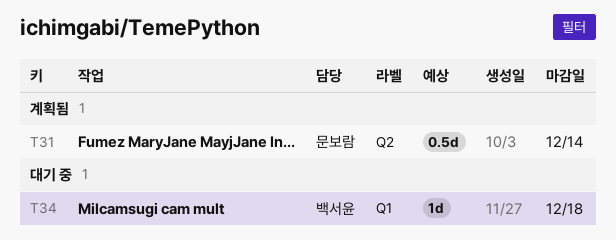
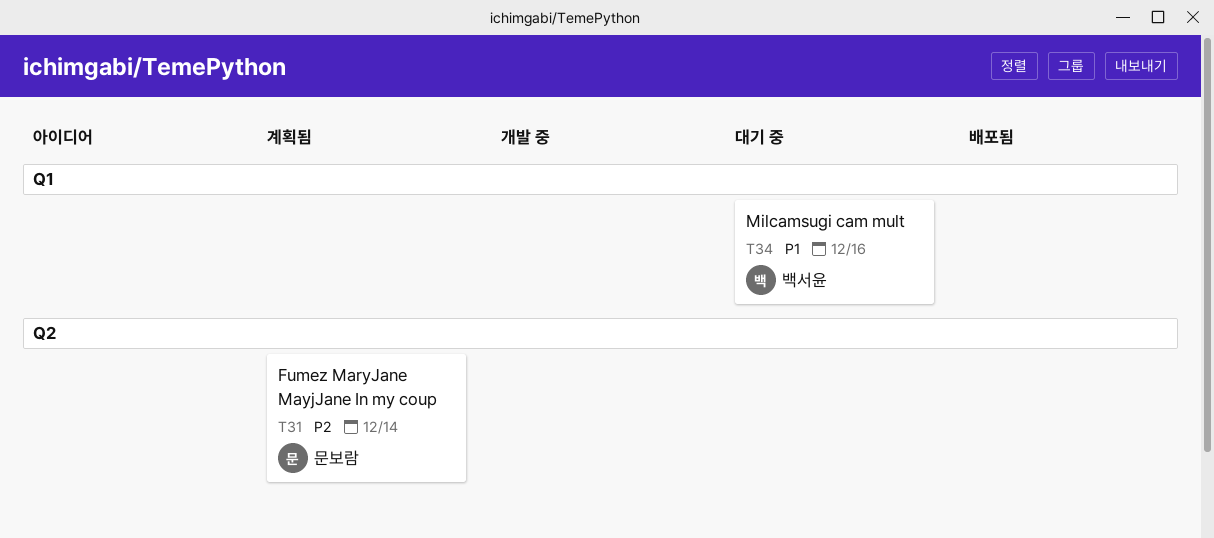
T34, due: Dec 18 -> Dec 16

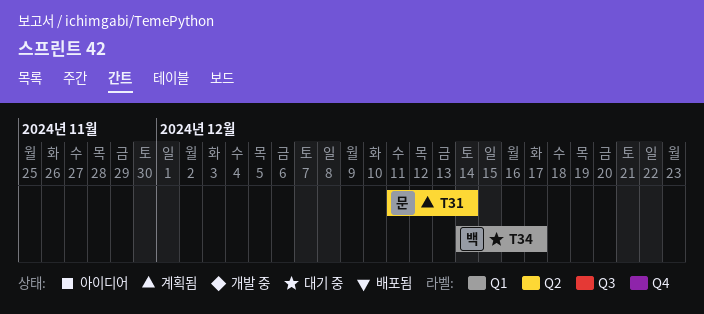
T34, due: Dec 16 -> Dec 17

